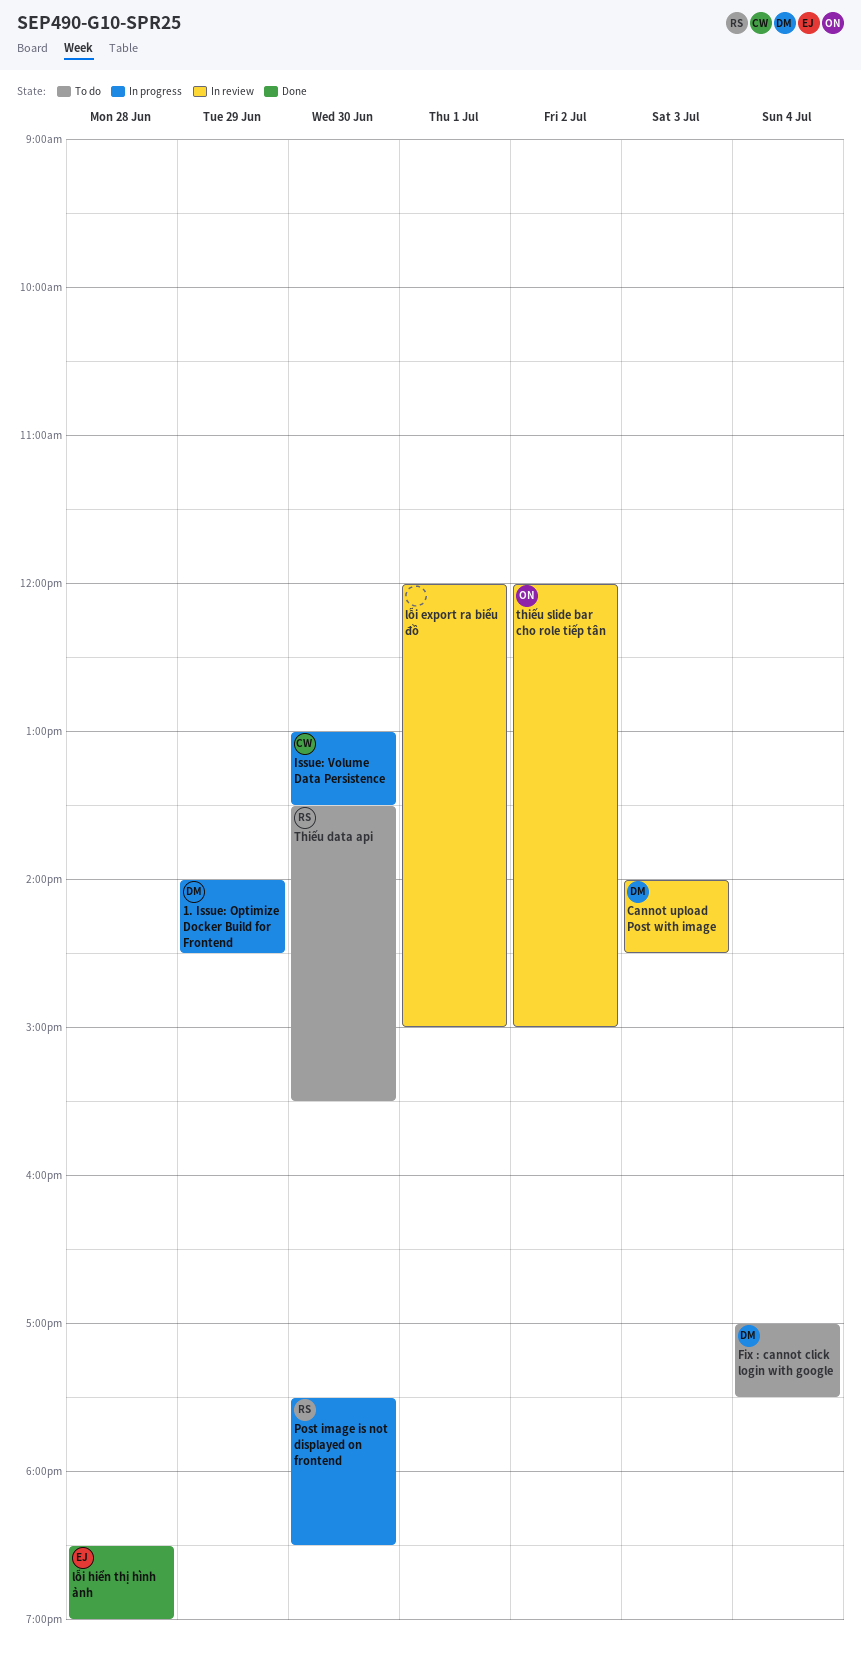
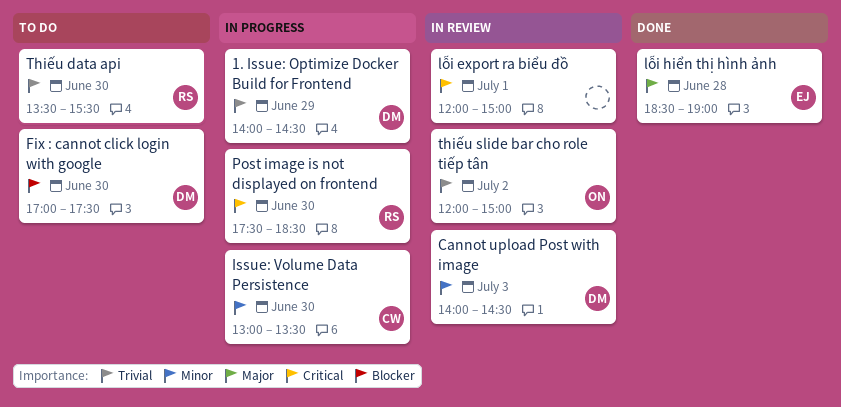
Fix : cannot click login with google, day: Jul 4 -> Jun 30

